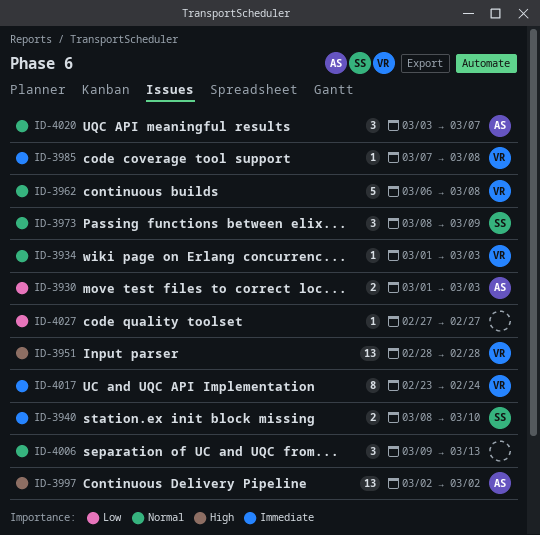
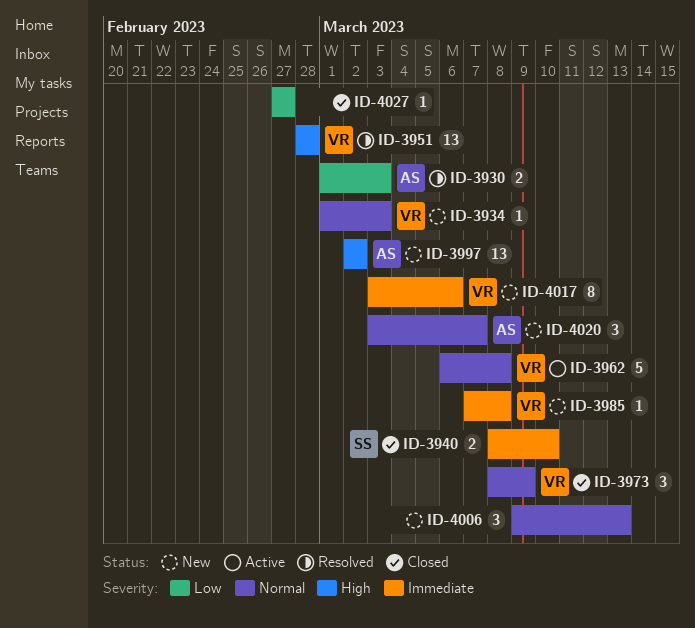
ID-3973, owner: SS -> VR
ID-4017, start: Feb 23 -> Mar 3
ID-4017, due: Feb 24 -> Mar 6

